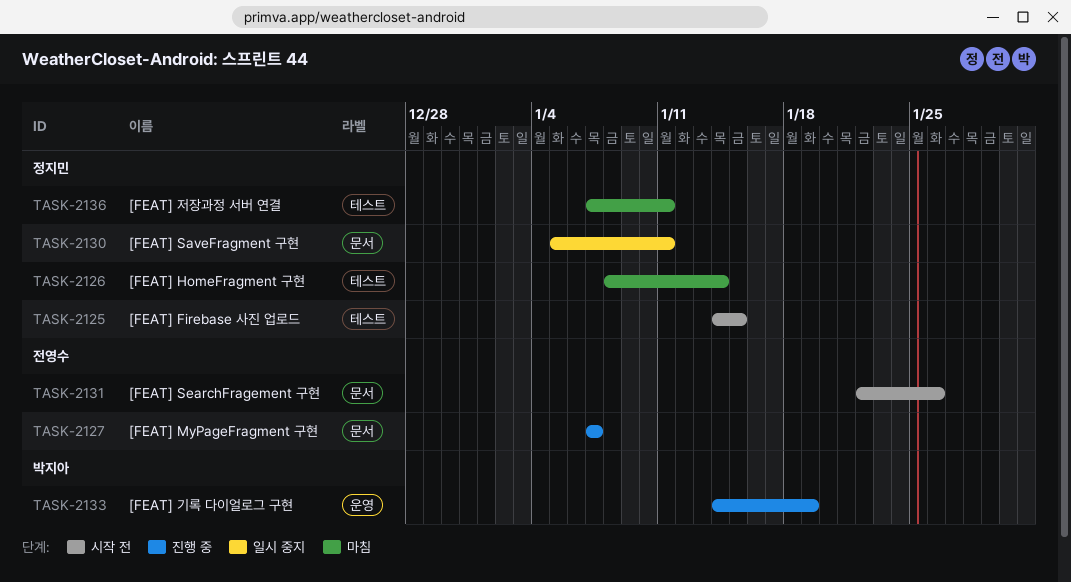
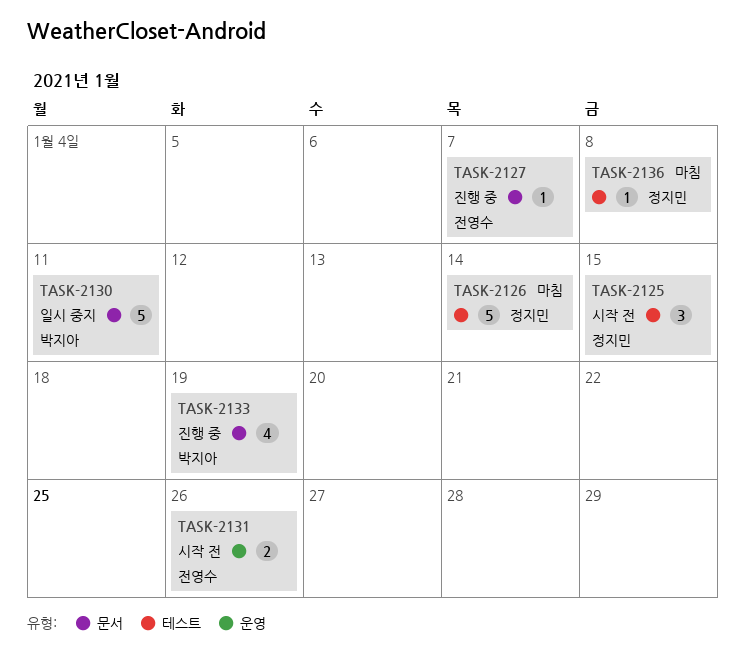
TASK-2130, owner: 정지민 -> 박지아
TASK-2131, label: 문서 -> 운영
TASK-2133, label: 운영 -> 문서
TASK-2136, due: Jan 11 -> Jan 8

